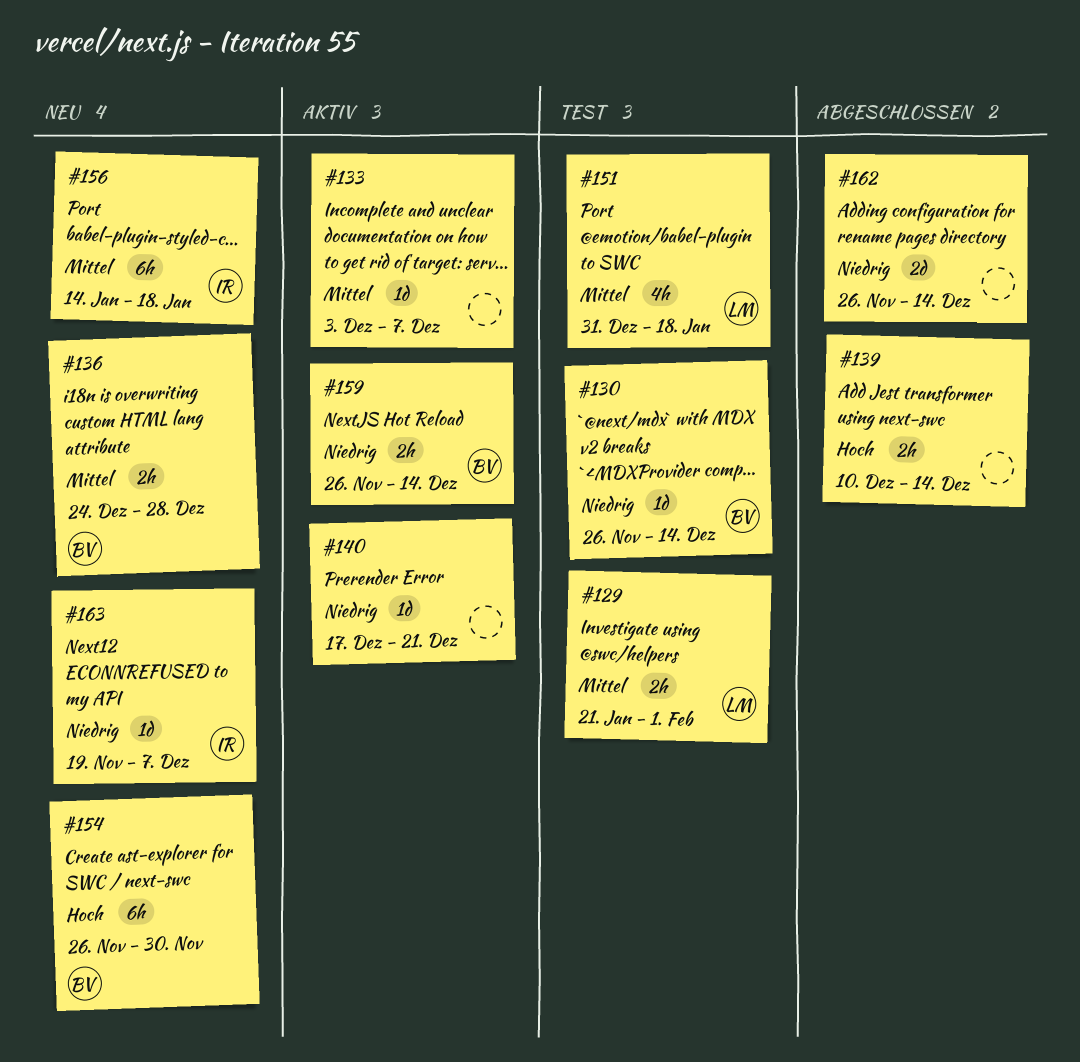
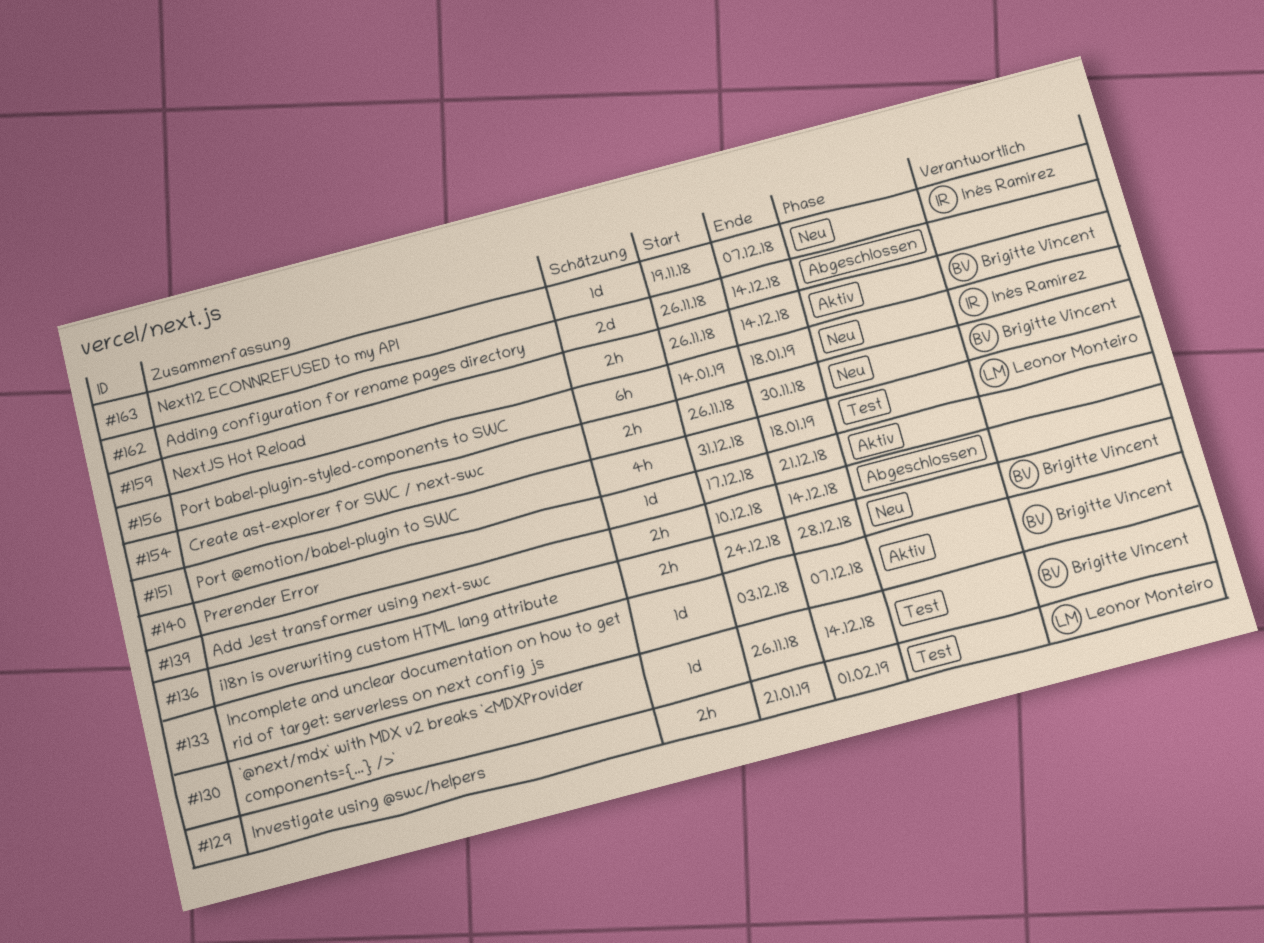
#133, owner: none -> Brigitte Vincent
#154, estimate: 6h -> 2h

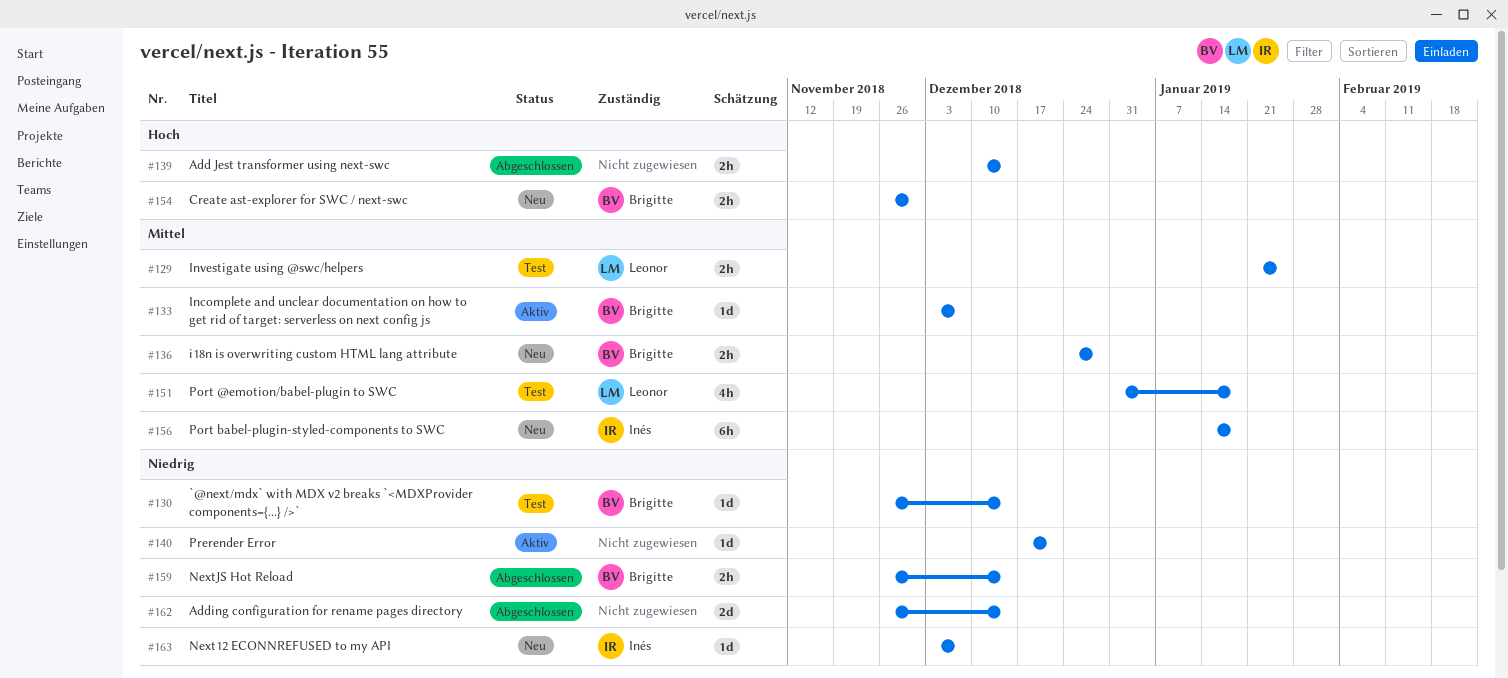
#129, due: Feb 1 -> Jan 25
#159, status: Aktiv -> Abgeschlossen
#163, start: Nov 19 -> Dec 3

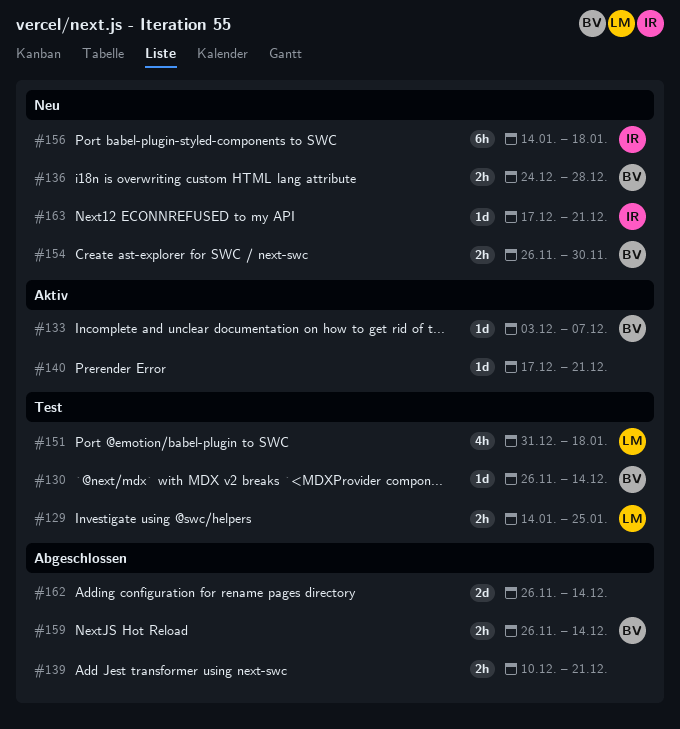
#129, start: Jan 21 -> Jan 14
#139, due: Dec 14 -> Dec 21
#163, start: Dec 3 -> Dec 17
#163, due: Dec 7 -> Dec 21

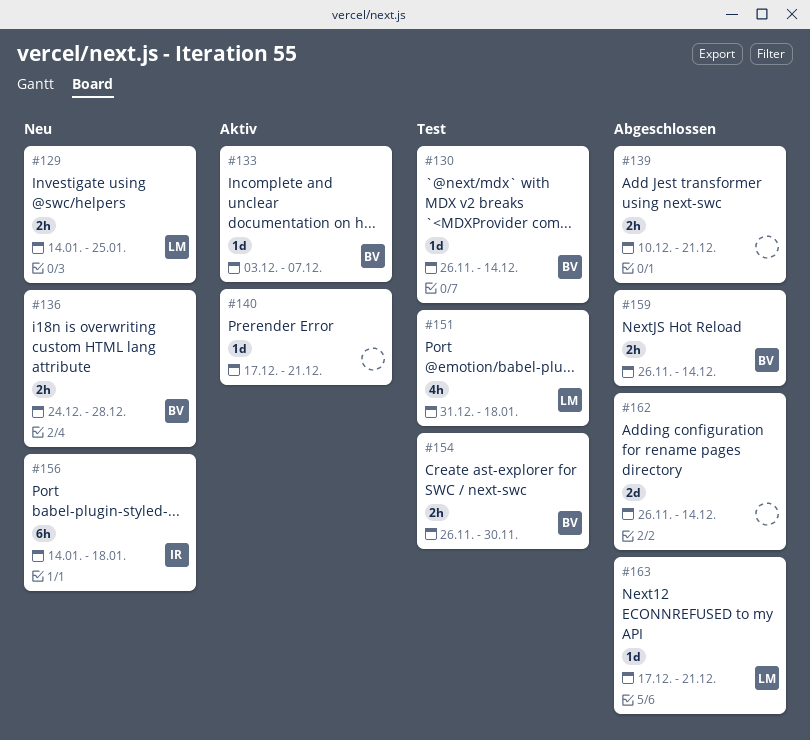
#129, status: Test -> Neu
#154, status: Neu -> Test
#163, status: Neu -> Abgeschlossen
#163, owner: IR -> LM

